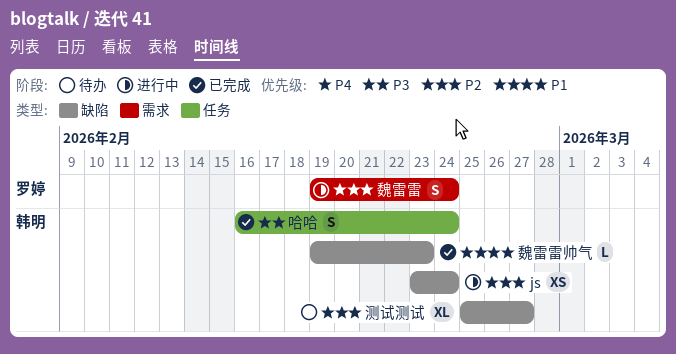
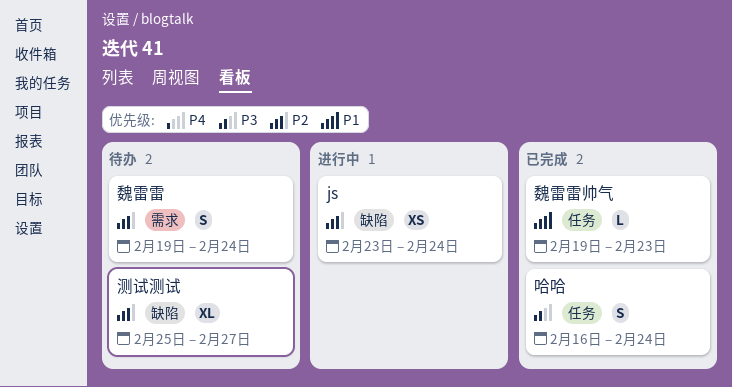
魏雷雷, status: 进行中 -> 待办
魏雷雷帅气, label: 缺陷 -> 任务

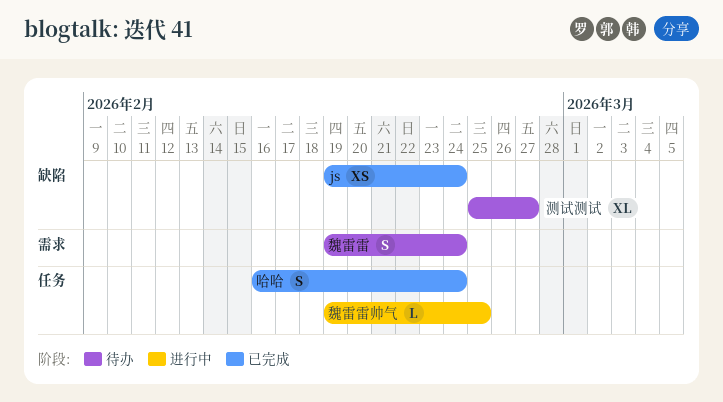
js, status: 进行中 -> 已完成
js, start: Feb 23 -> Feb 19
魏雷雷帅气, status: 已完成 -> 进行中
魏雷雷帅气, due: Feb 23 -> Feb 25

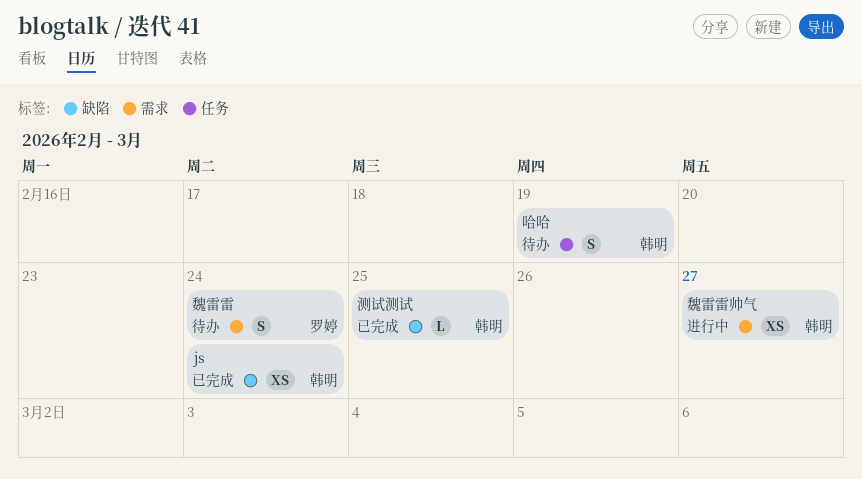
哈哈, status: 已完成 -> 待办
哈哈, due: Feb 24 -> Feb 19
测试测试, status: 待办 -> 已完成
测试测试, estimate: XL -> L
测试测试, due: Feb 27 -> Feb 25
魏雷雷帅气, label: 任务 -> 需求
魏雷雷帅气, estimate: L -> XS
魏雷雷帅气, due: Feb 25 -> Feb 27

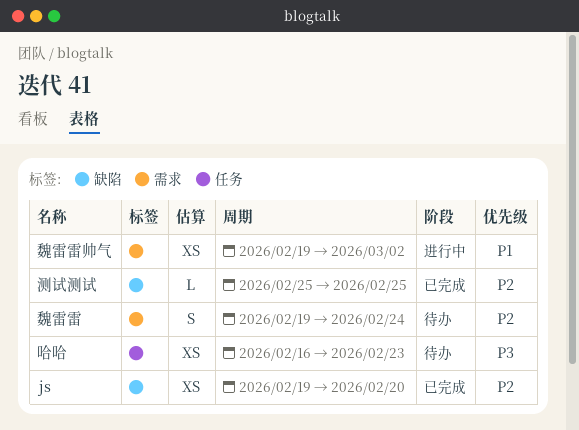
js, due: Feb 24 -> Feb 20
哈哈, estimate: S -> XS
哈哈, due: Feb 19 -> Feb 23
魏雷雷帅气, due: Feb 27 -> Mar 2

